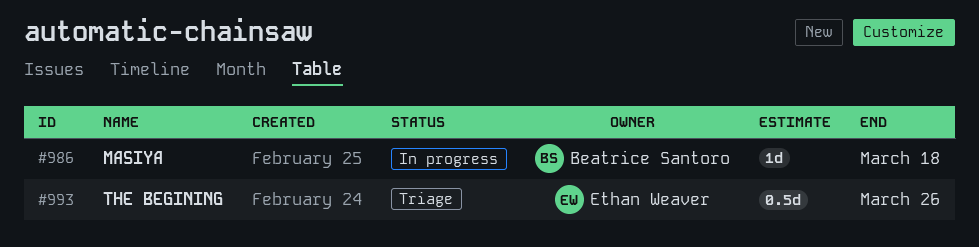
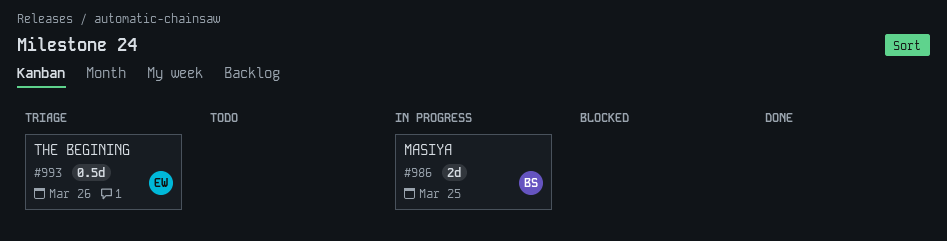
#986, estimate: 1d -> 2d
#986, due: Mar 18 -> Mar 25

